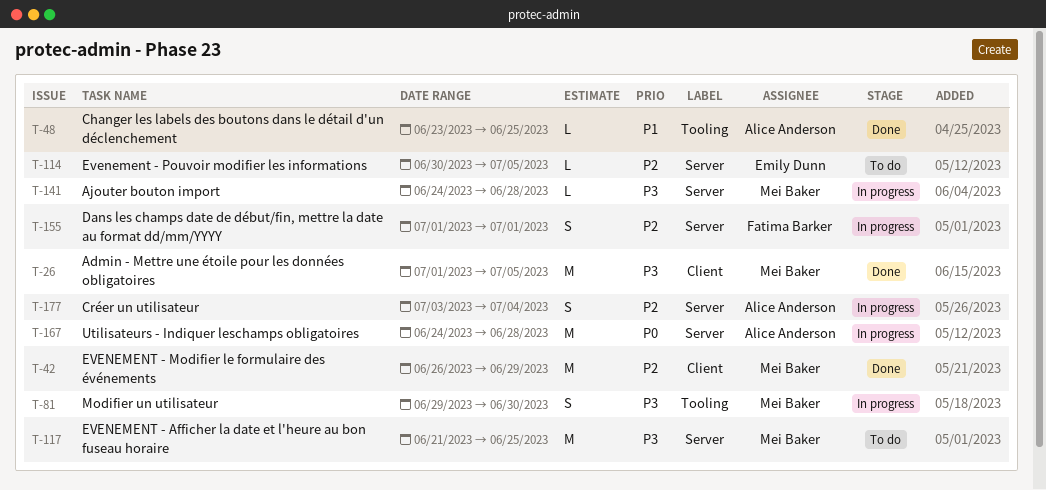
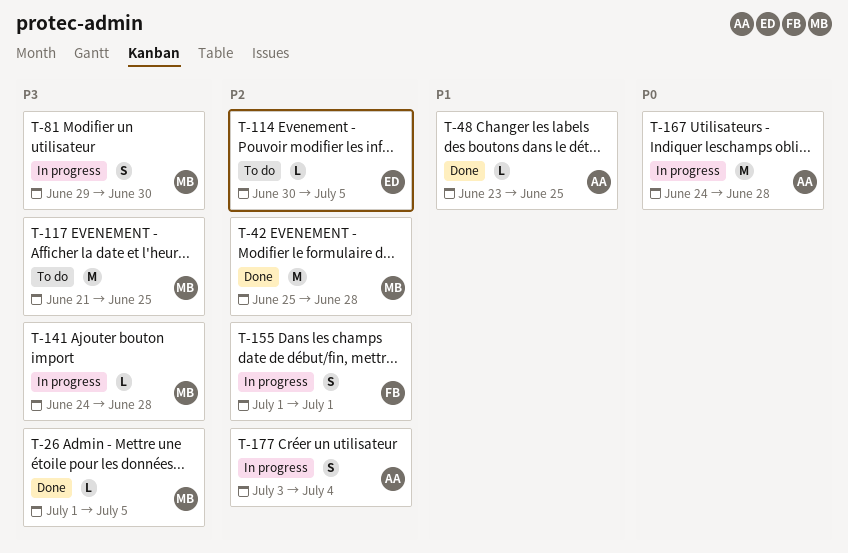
T-26, estimate: M -> L
T-42, start: Jun 26 -> Jun 25
T-42, due: Jun 29 -> Jun 28

